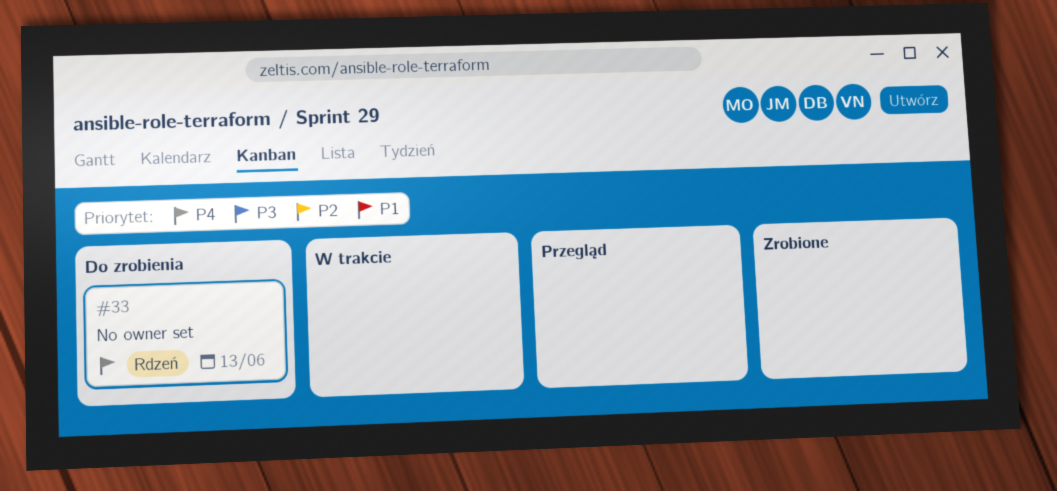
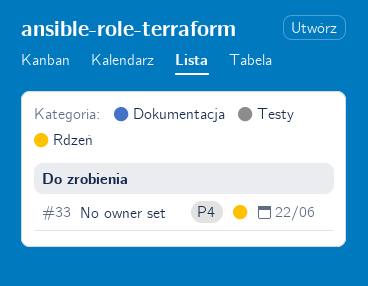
#33, due: Jun 13 -> Jun 22

